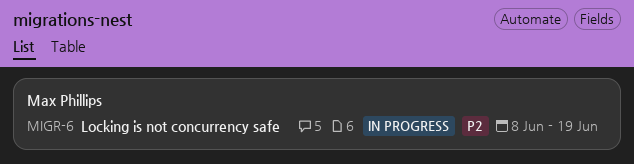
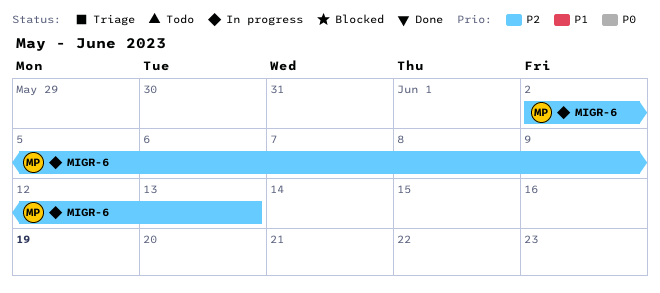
MIGR-6, start: Jun 8 -> Jun 2
MIGR-6, due: Jun 19 -> Jun 13

